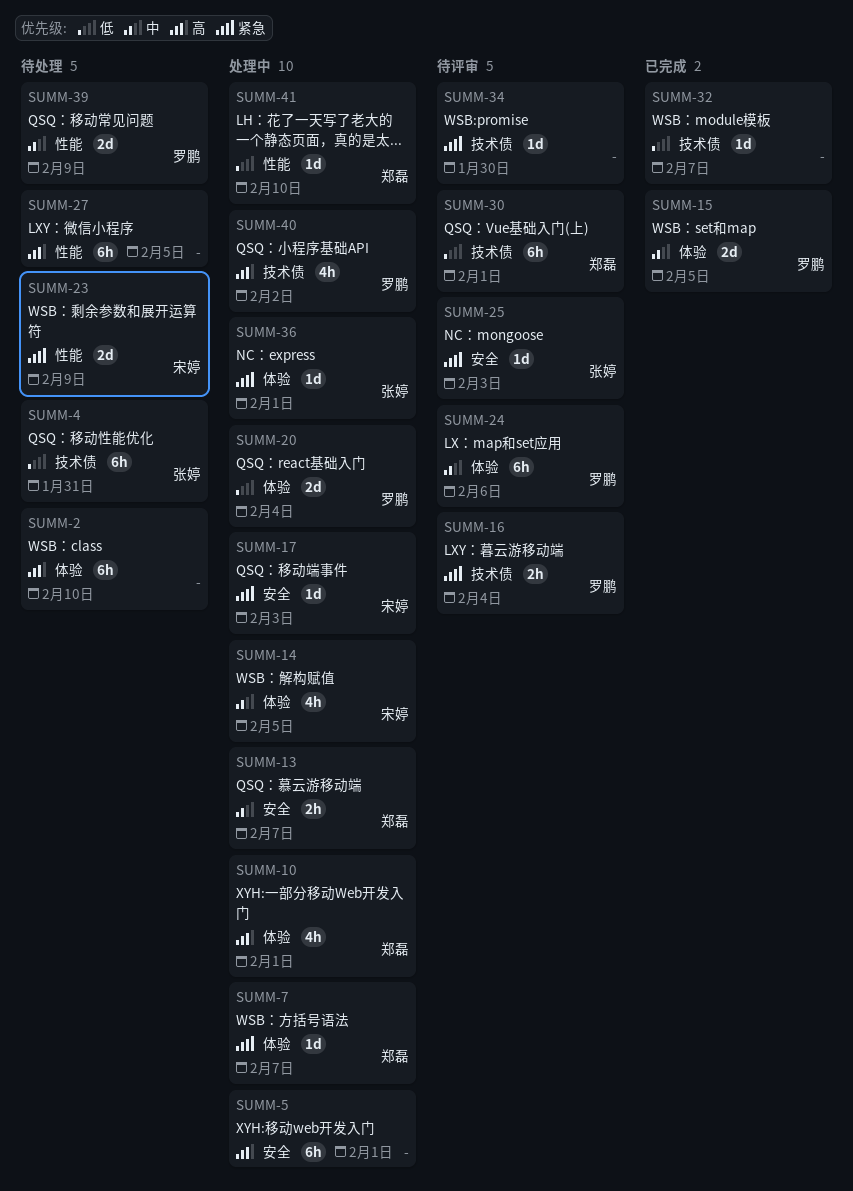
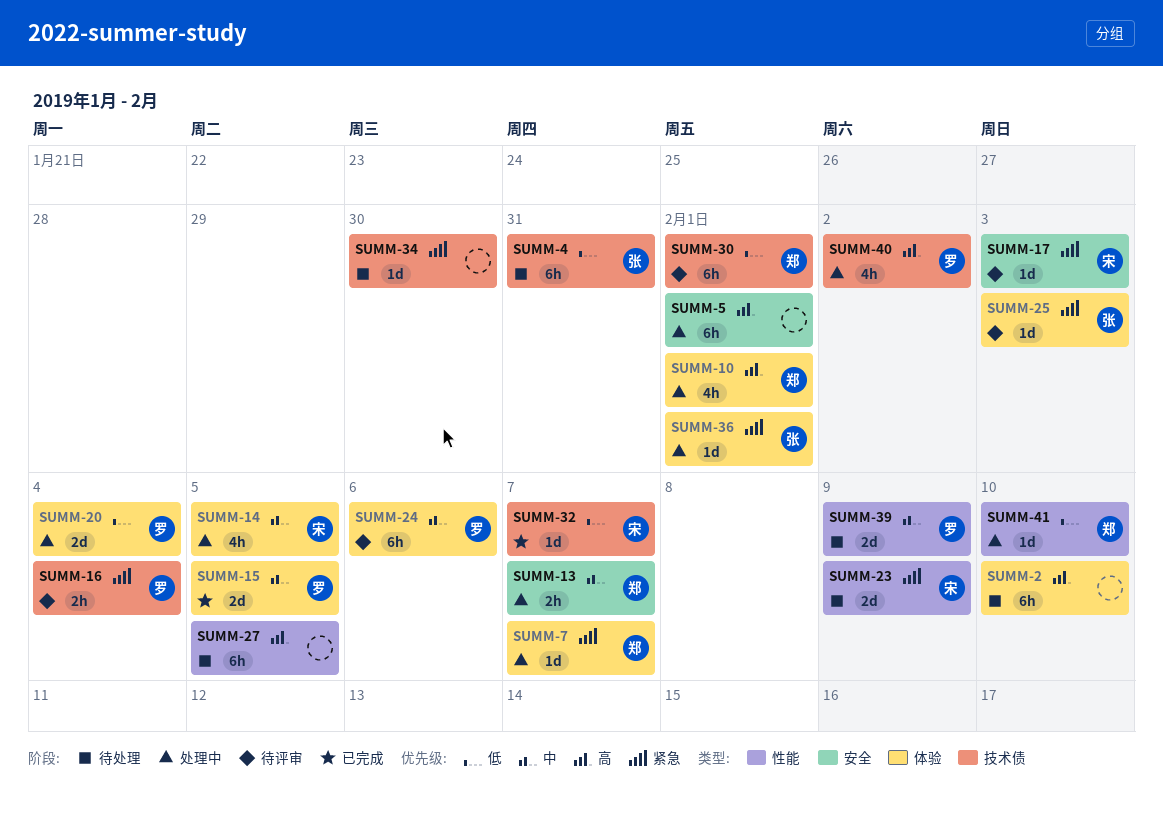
SUMM-17, status: 处理中 -> 待评审
SUMM-25, label: 安全 -> 体验
SUMM-32, owner: none -> 宋婷
SUMM-34, status: 待评审 -> 待处理

